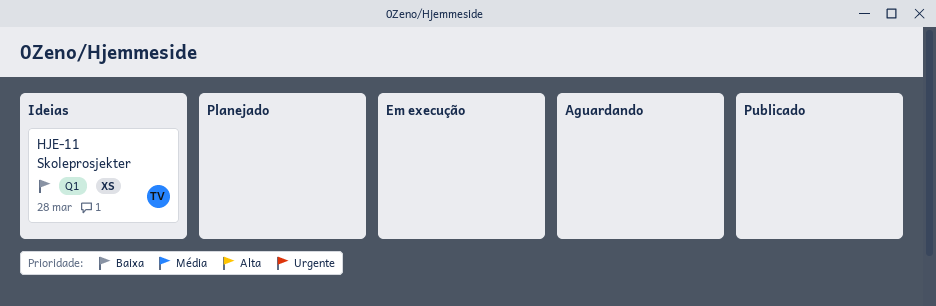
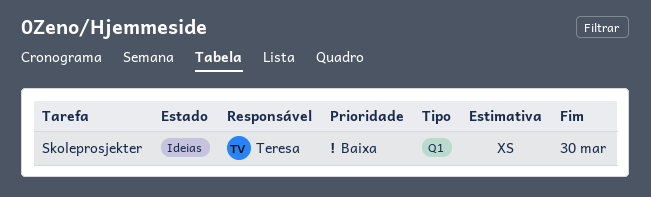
Skoleprosjekter, due: Mar 28 -> Mar 30

